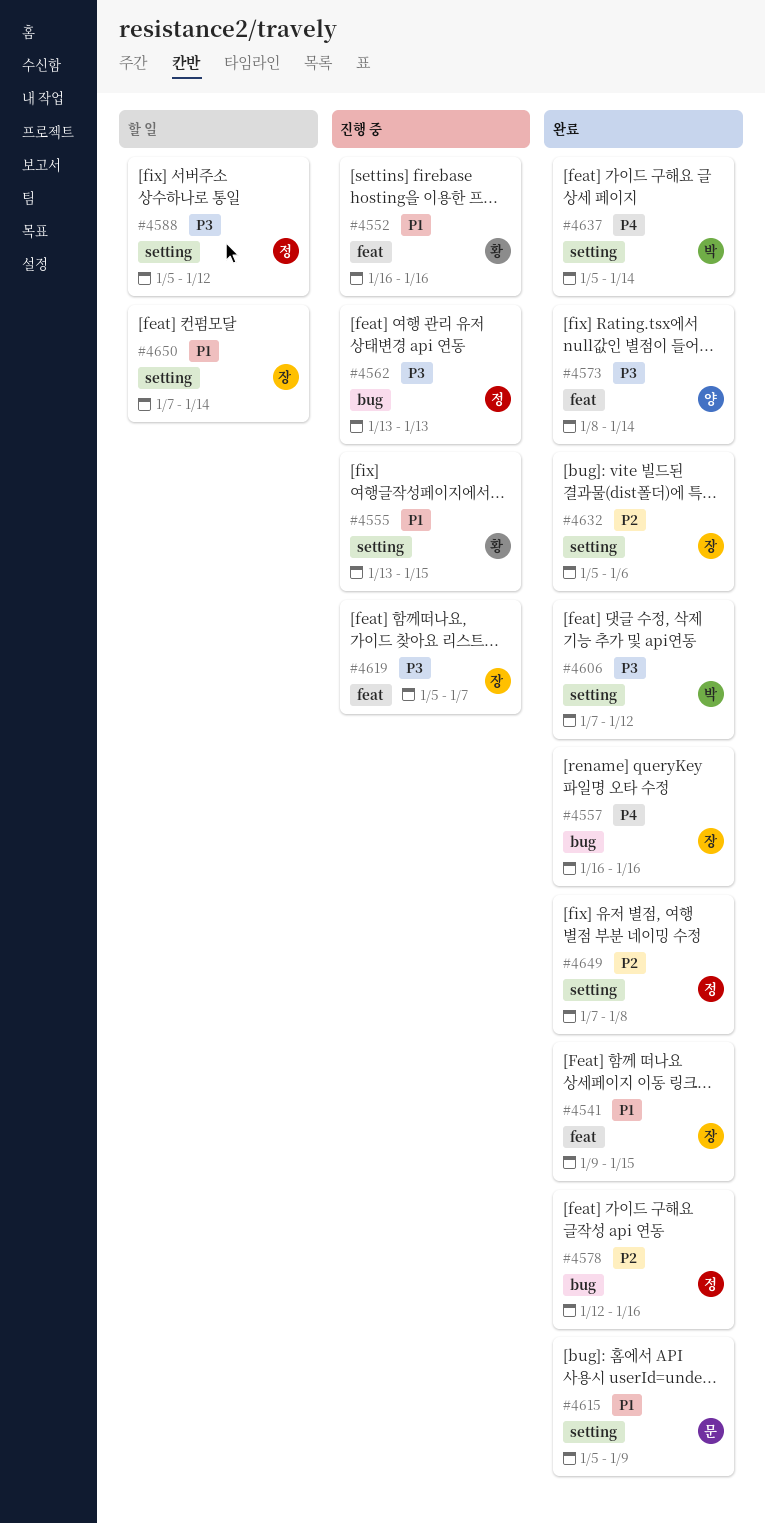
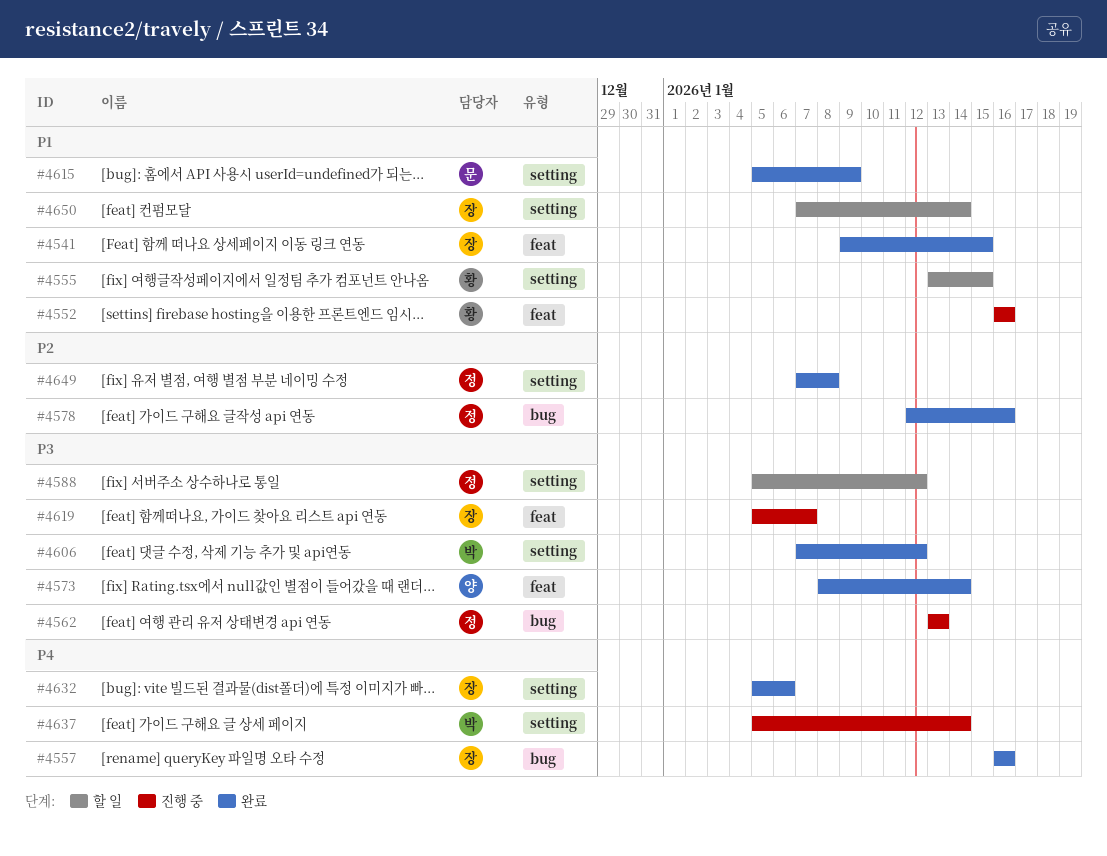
#4555, status: 진행 중 -> 할 일
#4632, priority: P2 -> P4
#4637, status: 완료 -> 진행 중

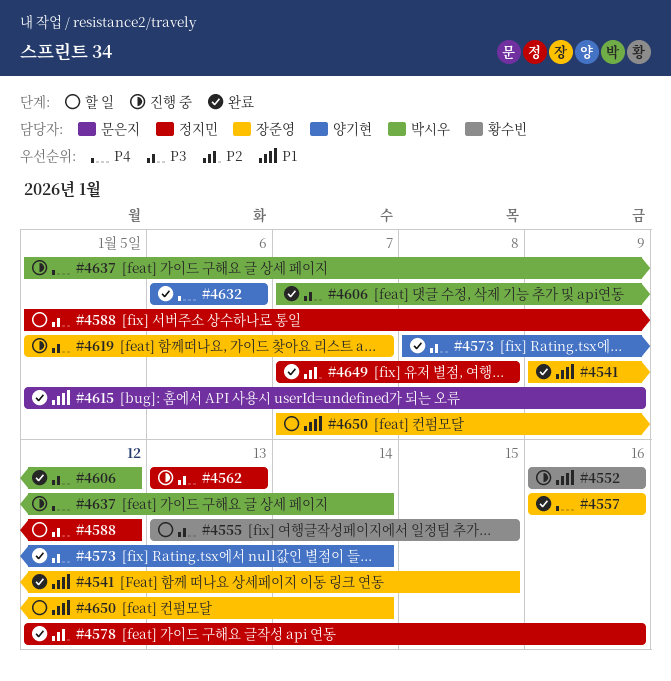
#4555, priority: P1 -> P3
#4632, owner: 장준영 -> 양기현
#4632, start: Jan 5 -> Jan 6

